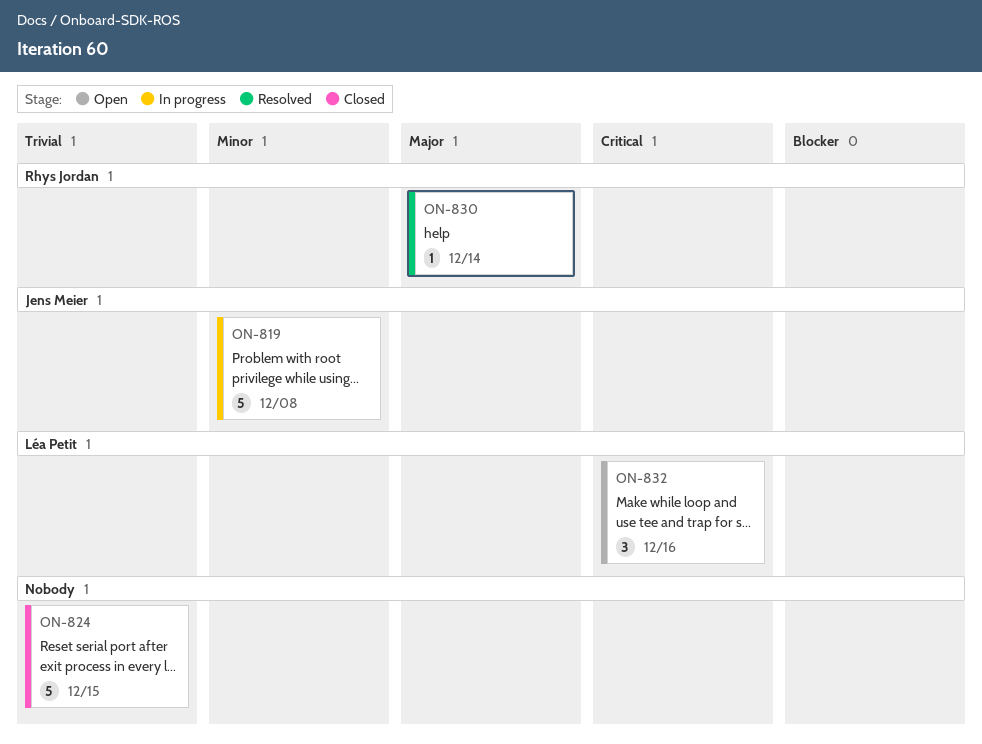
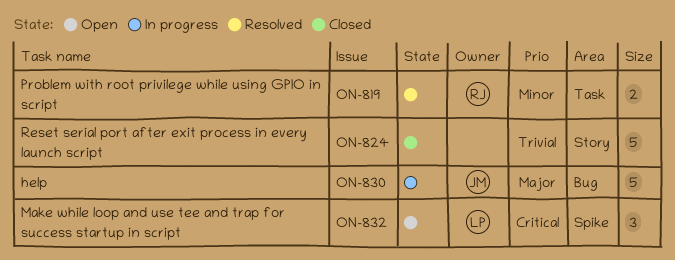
ON-819, status: In progress -> Resolved
ON-819, owner: Jens Meier -> Rhys Jordan
ON-819, estimate: 5 -> 2
ON-830, status: Resolved -> In progress
ON-830, owner: Rhys Jordan -> Jens Meier
ON-830, estimate: 1 -> 5

